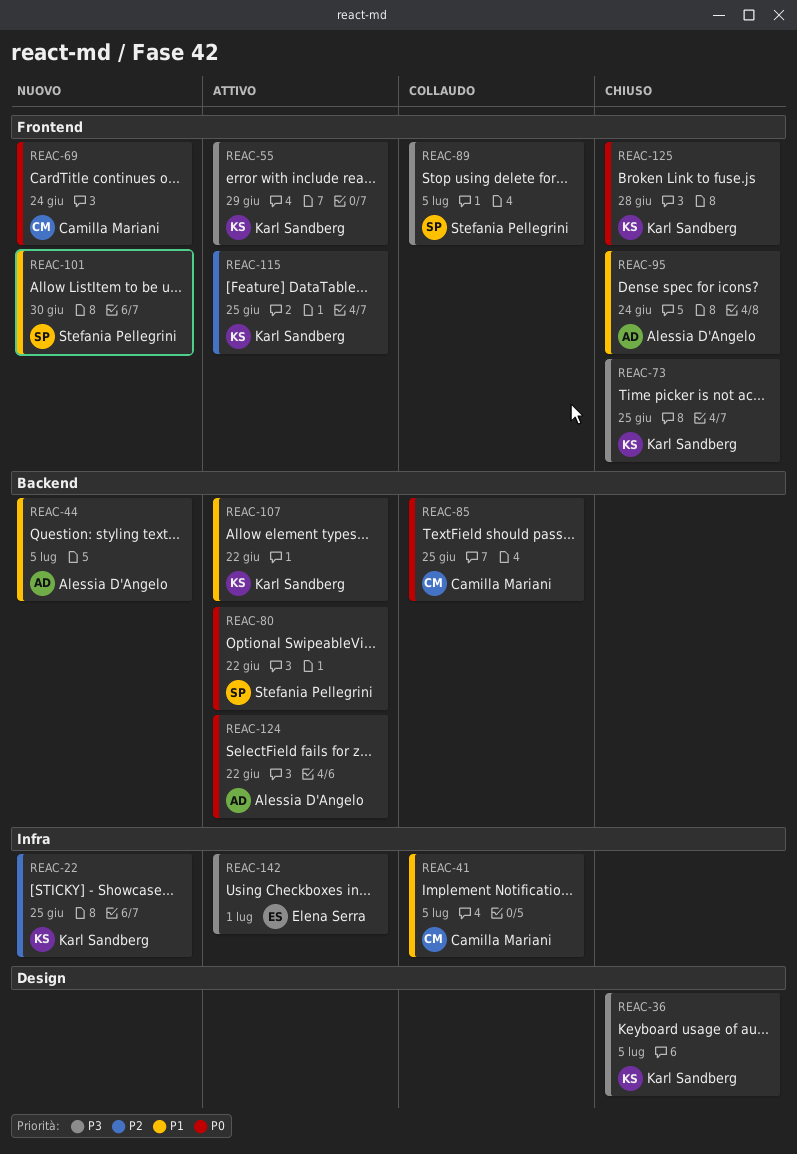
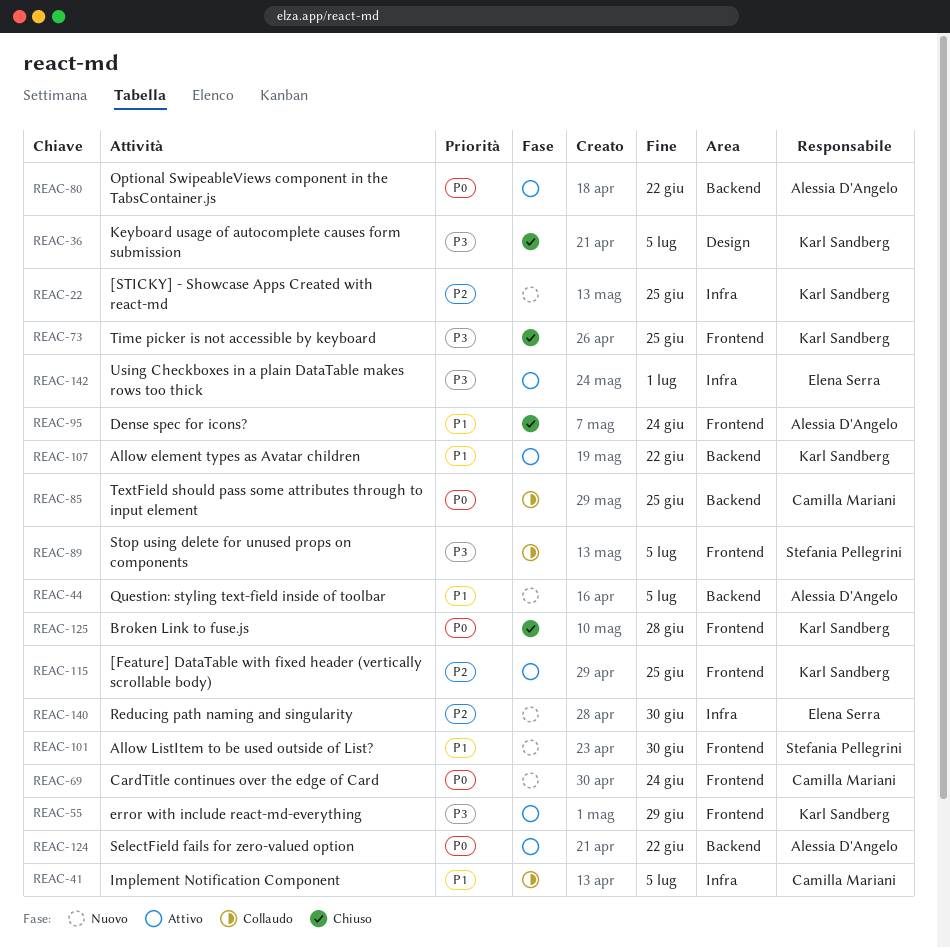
REAC-80, owner: Stefania Pellegrini -> Alessia D'Angelo
REAC-140: none -> present

